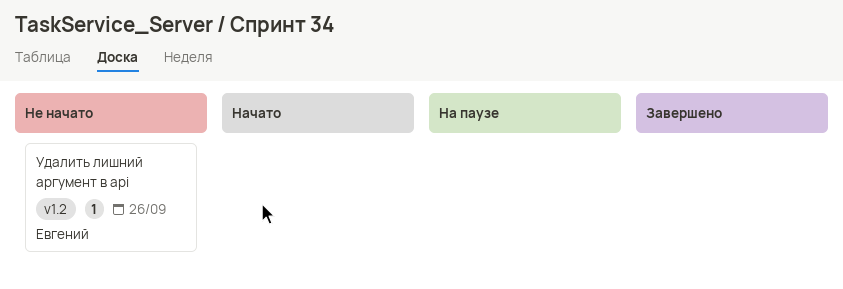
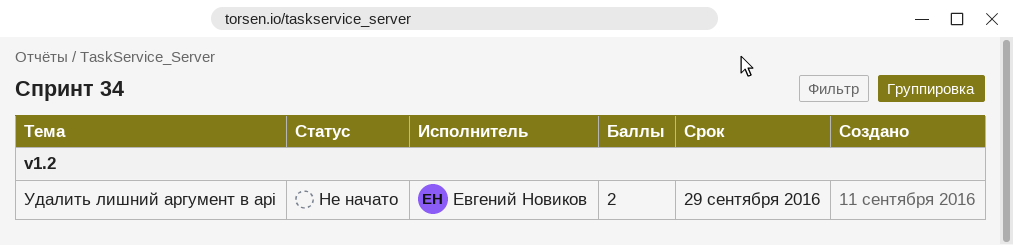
Удалить лишний аргумент в api, estimate: 1 -> 2
Удалить лишний аргумент в api, due: Sep 26 -> Sep 29

